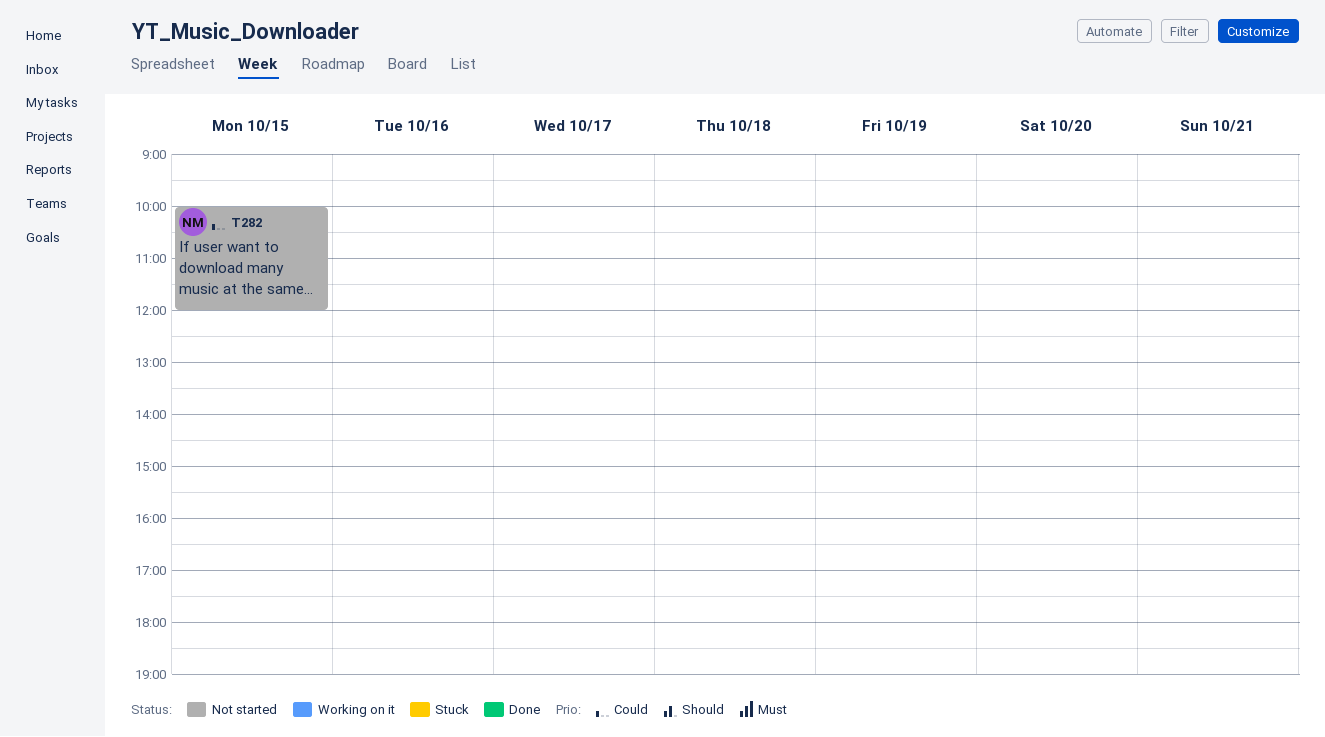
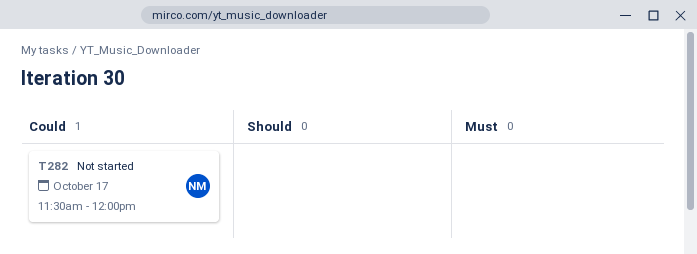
T282, day: Oct 15 -> Oct 17
T282, begins: 10:00 -> 11:30

